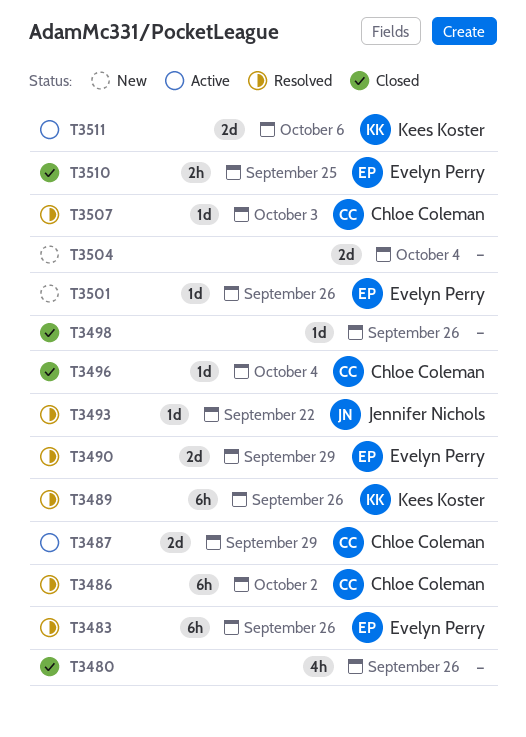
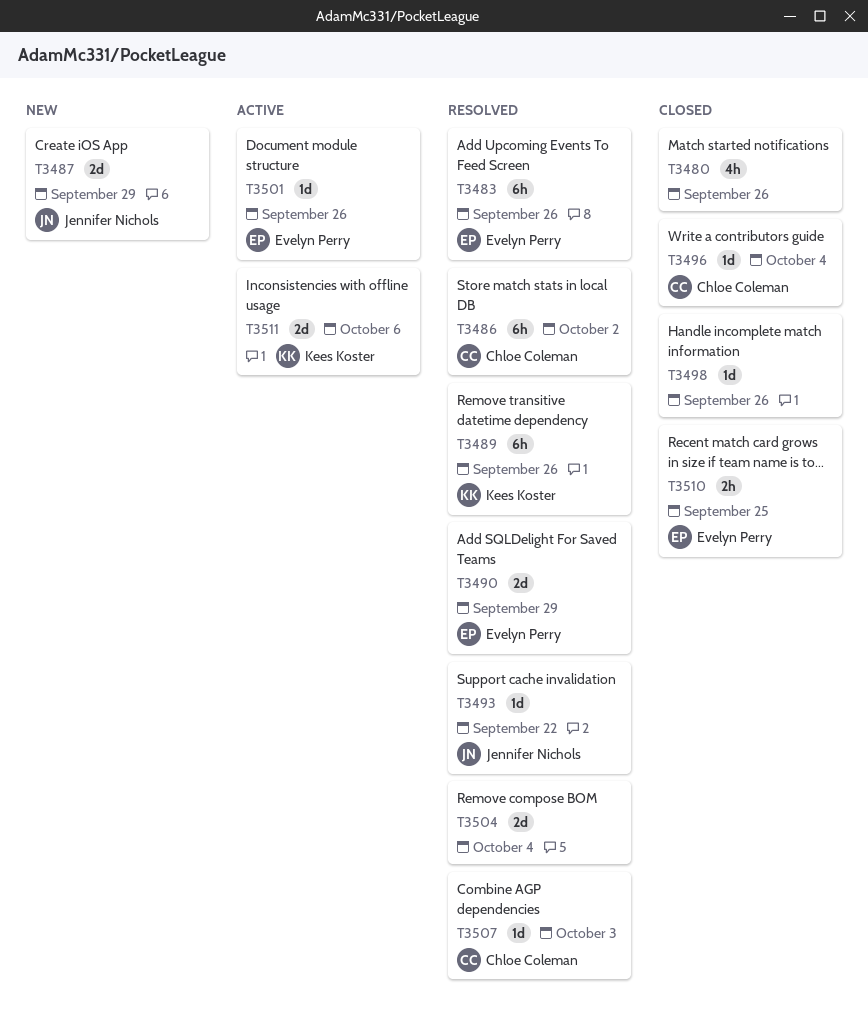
T3487, status: Active -> New
T3487, owner: Chloe Coleman -> Jennifer Nichols
T3501, status: New -> Active
T3504, status: New -> Resolved

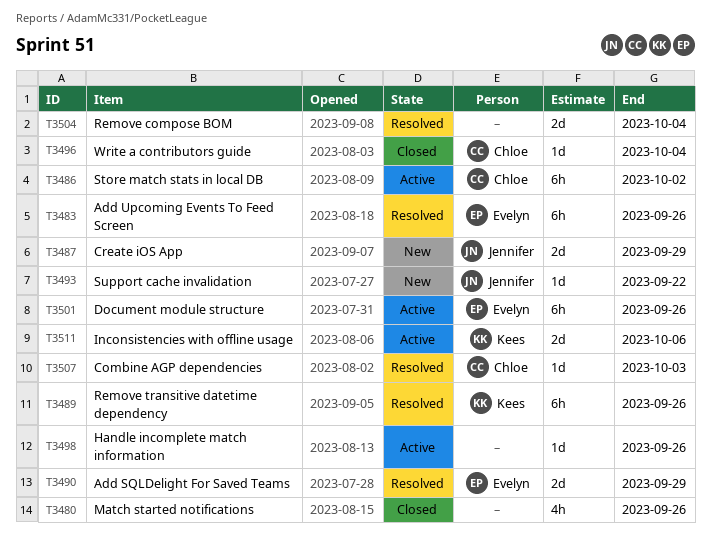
T3486, status: Resolved -> Active
T3493, status: Resolved -> New
T3498, status: Closed -> Active
T3501, estimate: 1d -> 6h
T3510: present -> none

